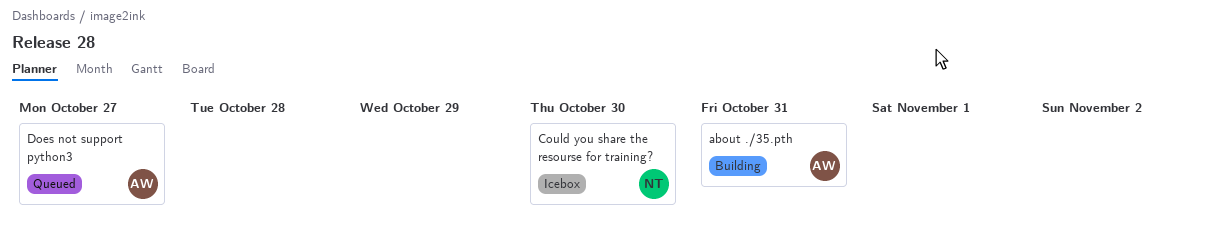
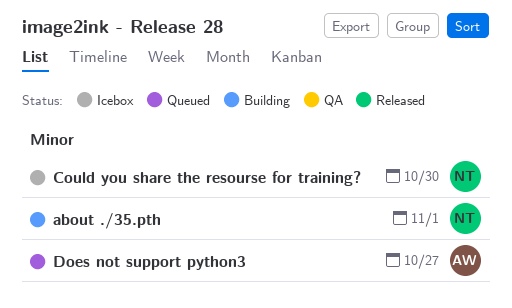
about ./35.pth, owner: AW -> NT
about ./35.pth, due: Oct 31 -> Nov 1

